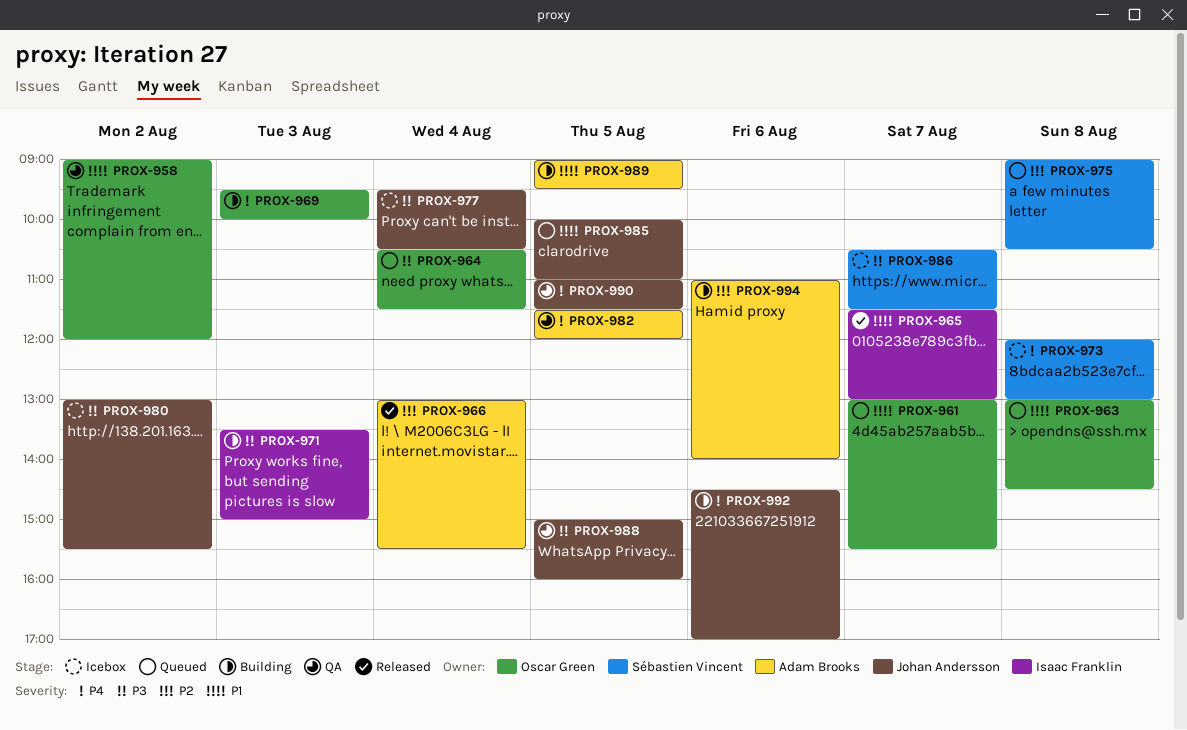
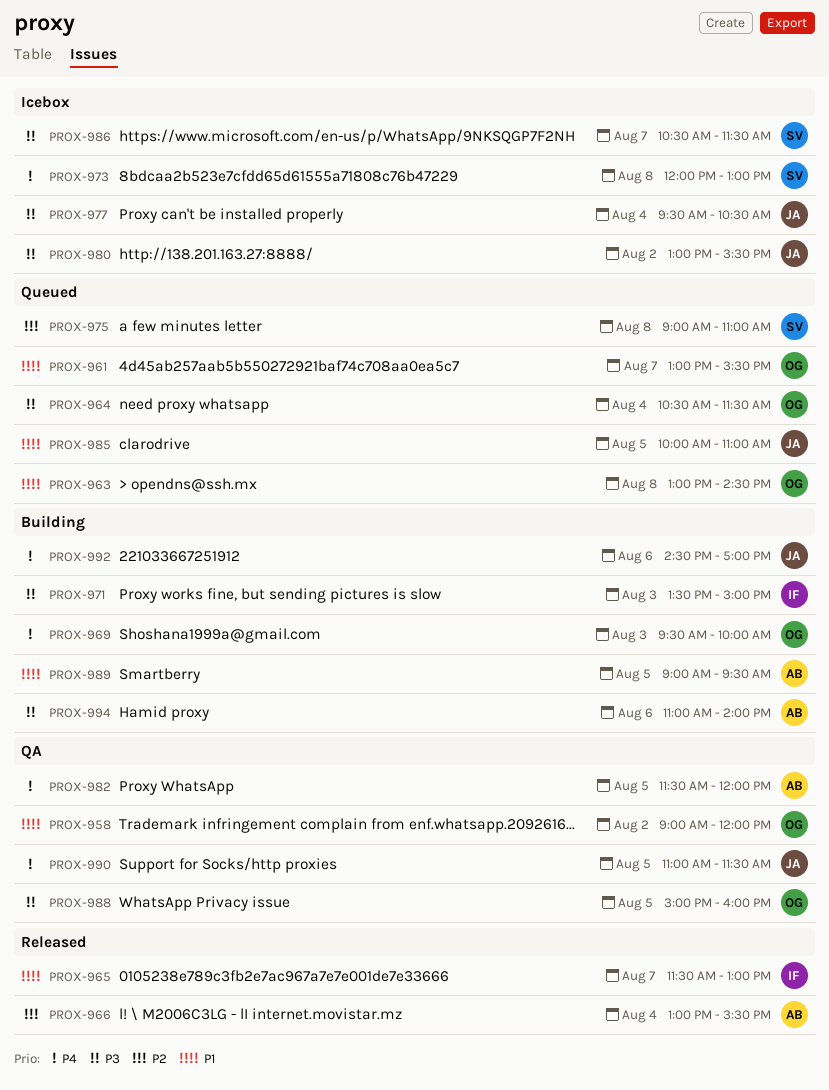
PROX-975, ends: 10:30 -> 11:00
PROX-988, owner: Johan Andersson -> Oscar Green
PROX-994, priority: P2 -> P3

